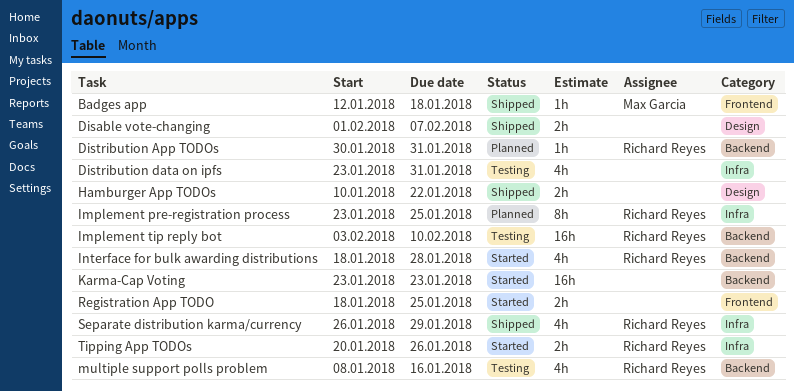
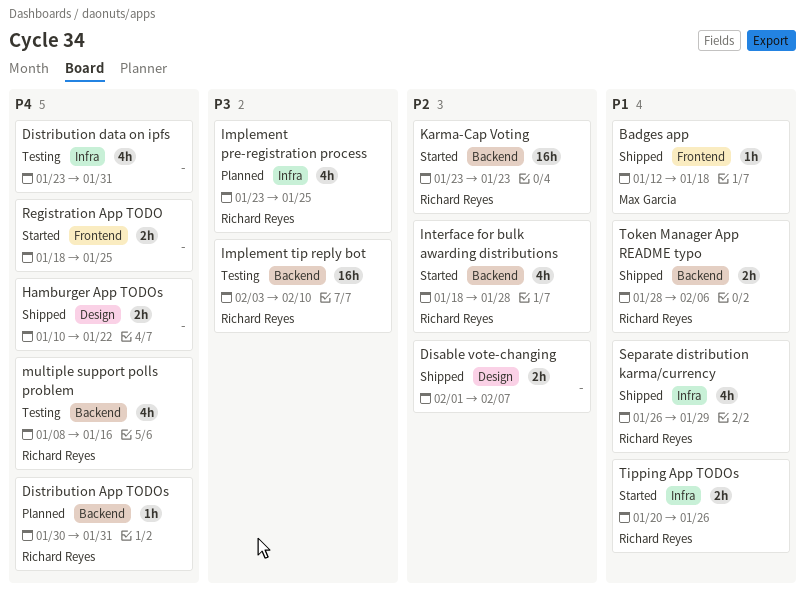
Implement pre-registration process, estimate: 8h -> 4h
Karma-Cap Voting, owner: none -> Richard Reyes
Token Manager App README typo: none -> present

